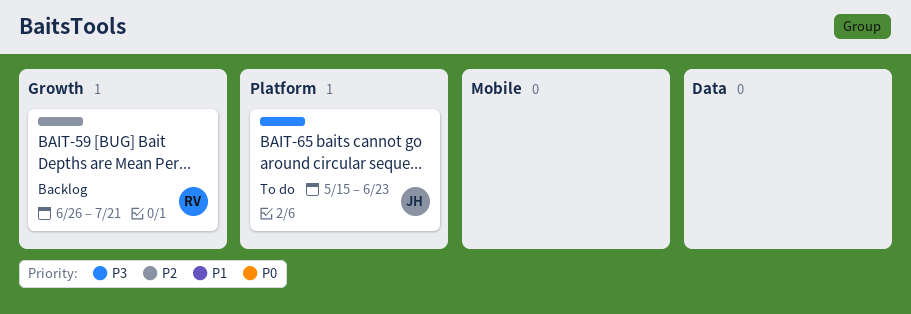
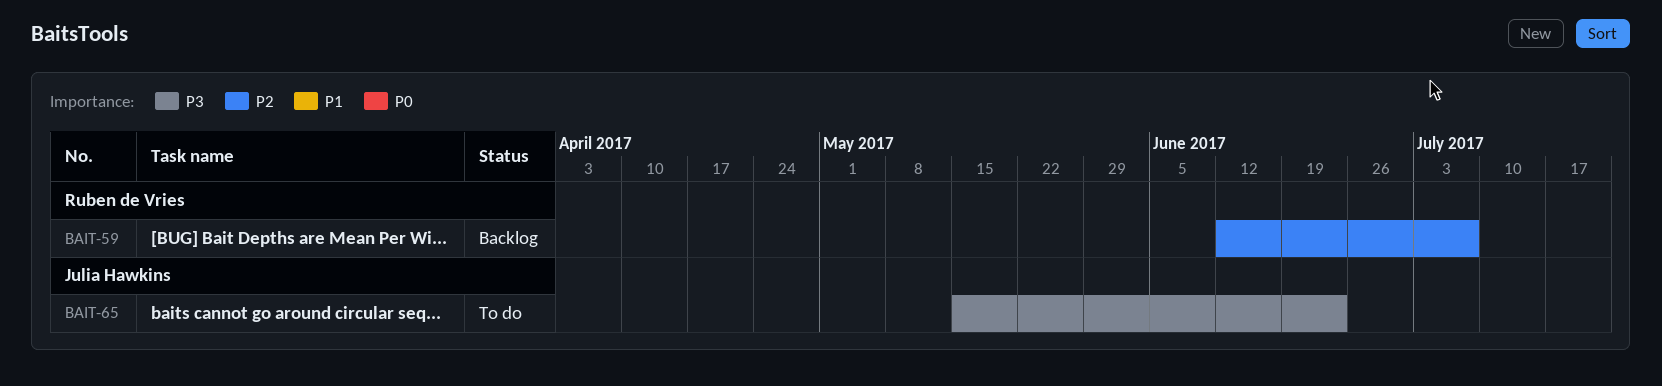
BAIT-59, start: Jun 26 -> Jun 12
BAIT-59, due: Jul 21 -> Jul 7

